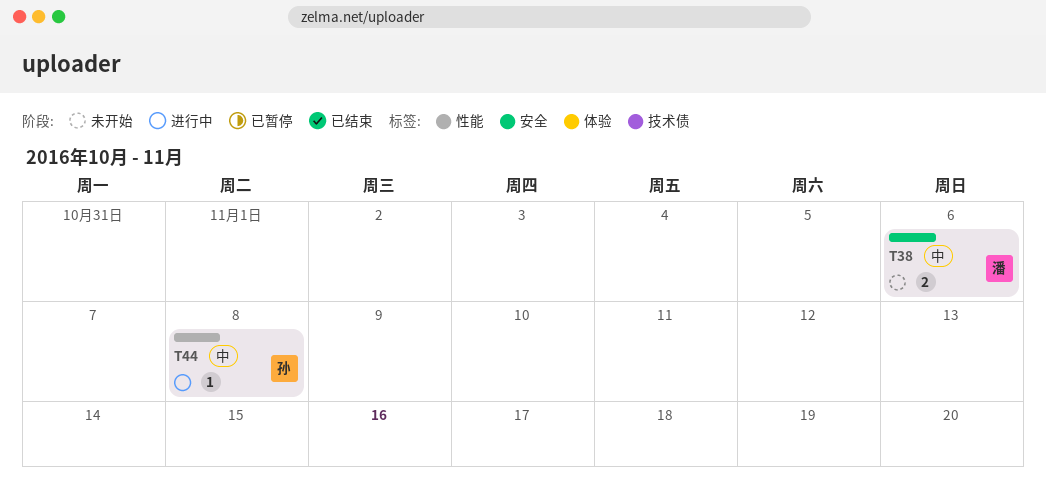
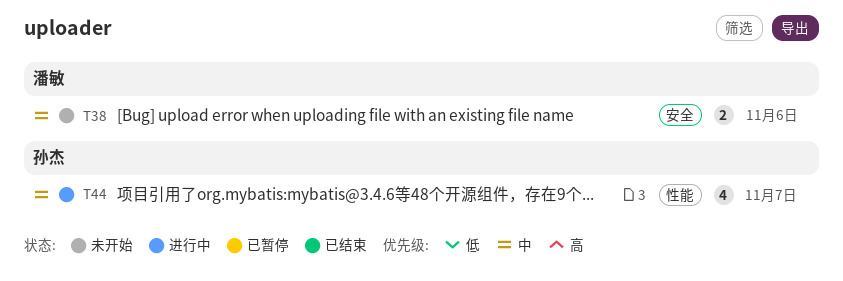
T44, estimate: 1 -> 4
T44, due: Nov 8 -> Nov 7

